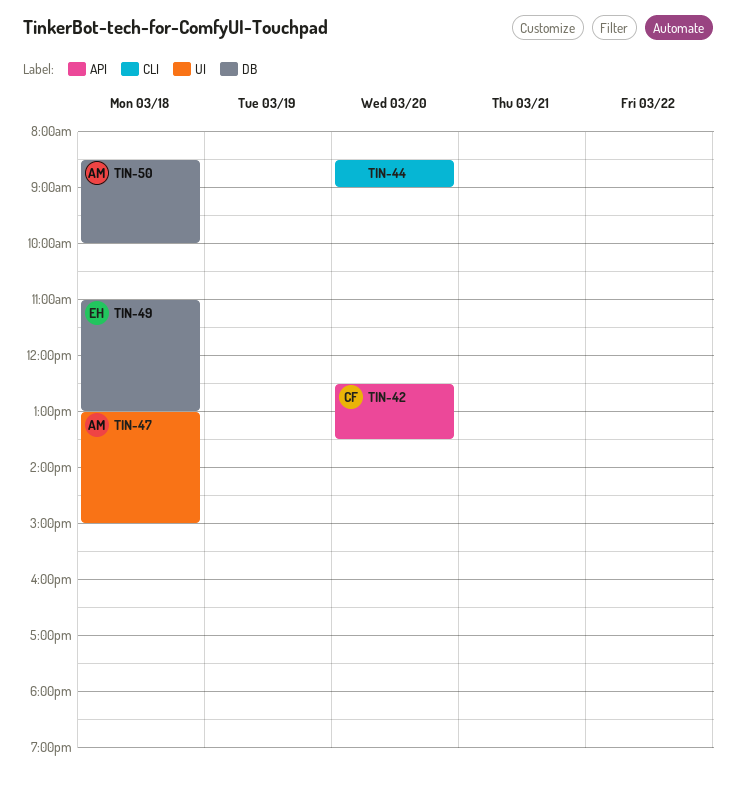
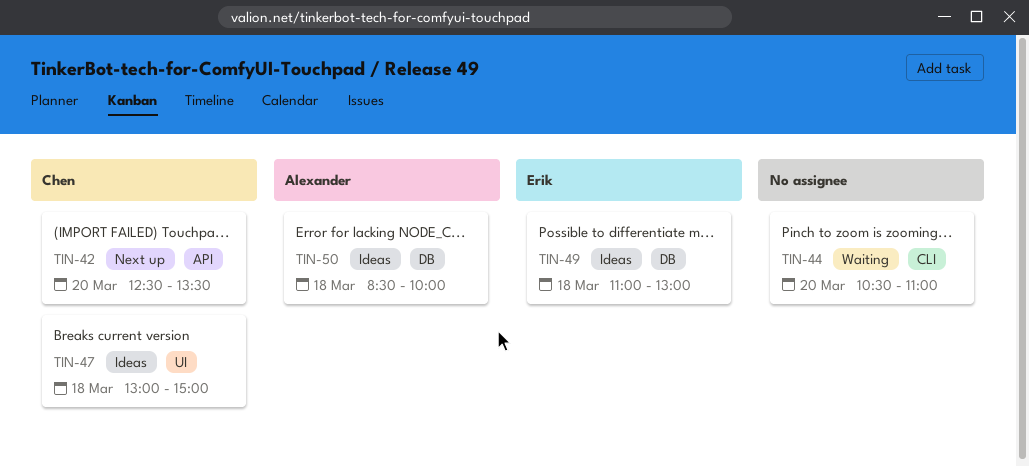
TIN-44, begins: 08:30 -> 10:30
TIN-44, ends: 09:00 -> 11:00
TIN-47, owner: Alexander -> Chen

